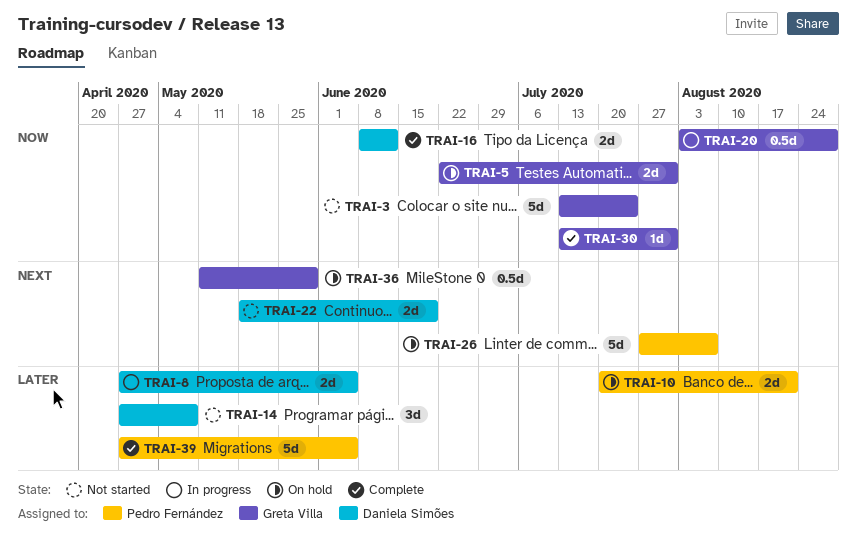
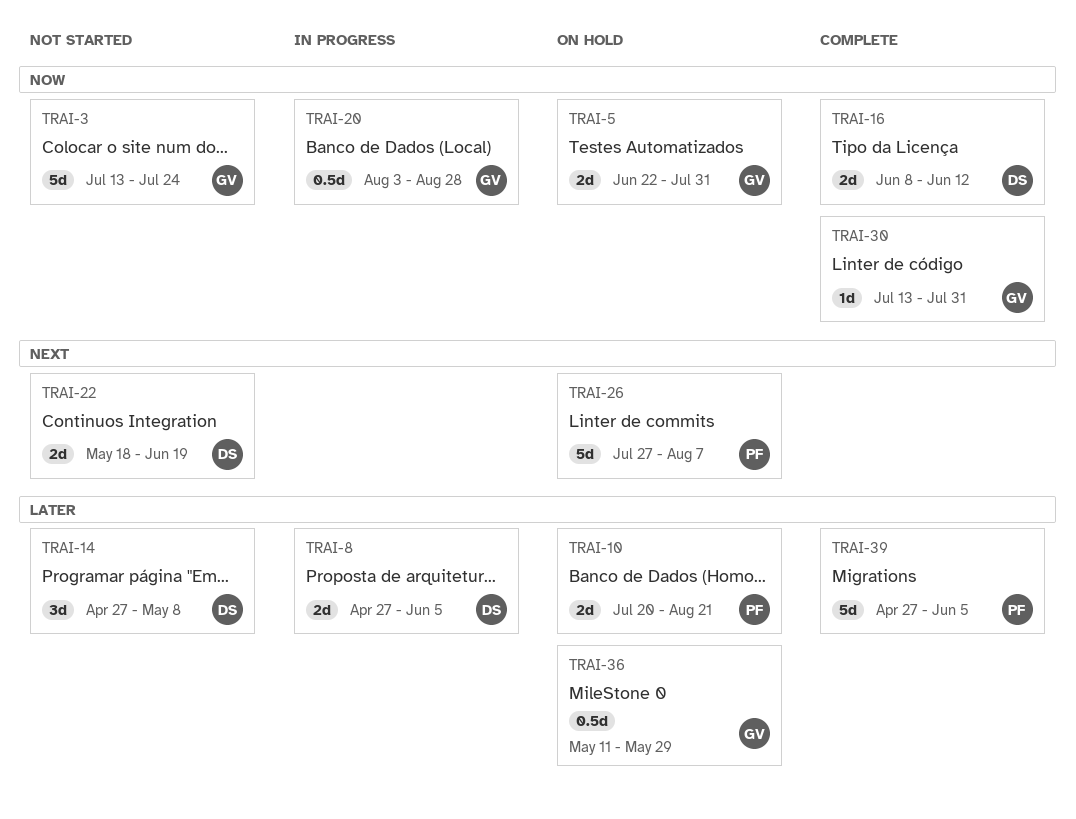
TRAI-36, priority: Next -> Later

